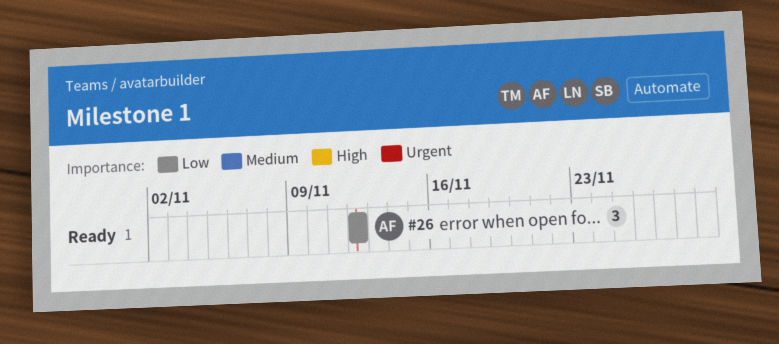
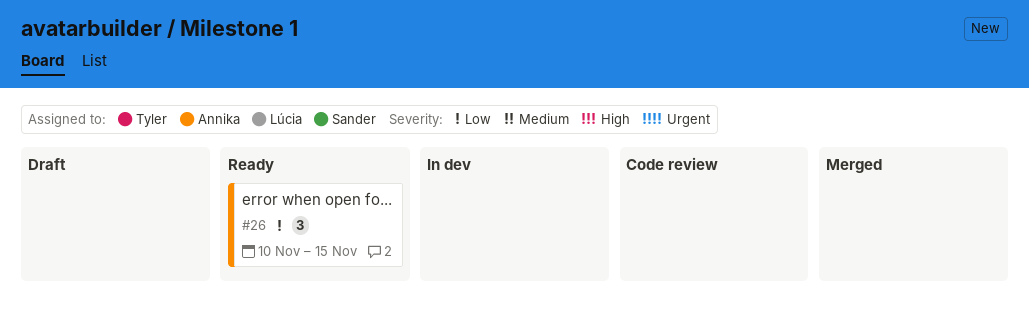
#26, start: Nov 12 -> Nov 10
#26, due: Nov 12 -> Nov 15

